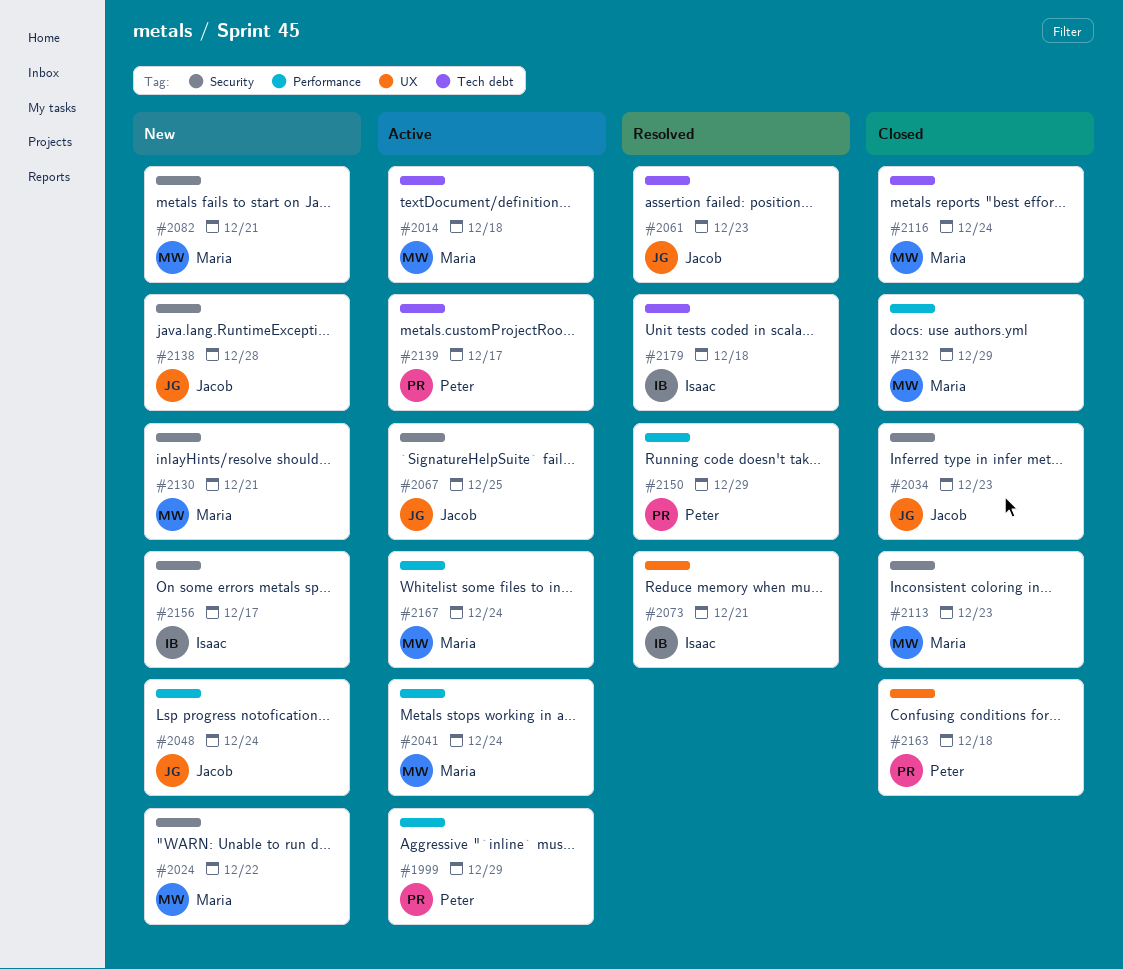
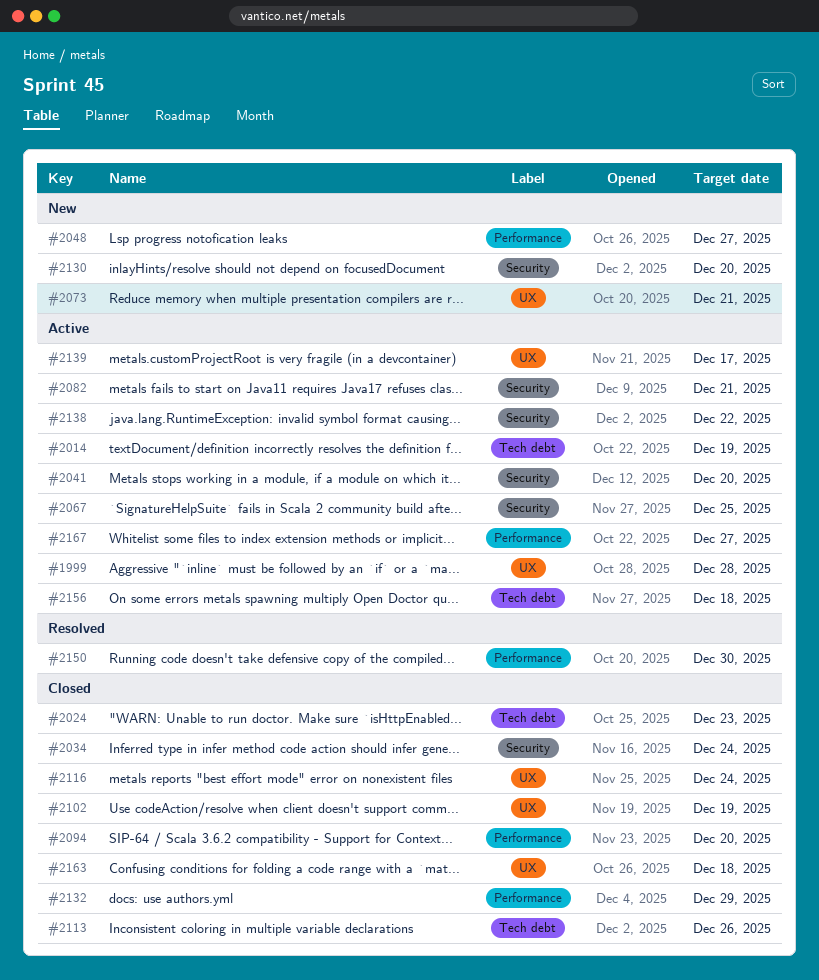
#1999, label: Performance -> UX
#1999, due: Dec 29 -> Dec 28
#2014, due: Dec 18 -> Dec 19
#2024, status: New -> Closed
#2024, label: Security -> Tech debt
#2024, due: Dec 22 -> Dec 23
#2034, due: Dec 23 -> Dec 24
#2041, label: Performance -> Security
#2041, due: Dec 24 -> Dec 20
#2048, due: Dec 24 -> Dec 27
#2061: present -> none
#2073, status: Resolved -> New
#2082, status: New -> Active
#2094: none -> present
#2102: none -> present
#2113, label: Security -> Tech debt
#2113, due: Dec 23 -> Dec 26
#2116, label: Tech debt -> UX
#2130, due: Dec 21 -> Dec 20
#2138, status: New -> Active
#2138, due: Dec 28 -> Dec 22
#2139, label: Tech debt -> UX
#2150, due: Dec 29 -> Dec 30
#2156, status: New -> Active
#2156, label: Security -> Tech debt
#2156, due: Dec 17 -> Dec 18
#2167, due: Dec 24 -> Dec 27
#2179: present -> none

